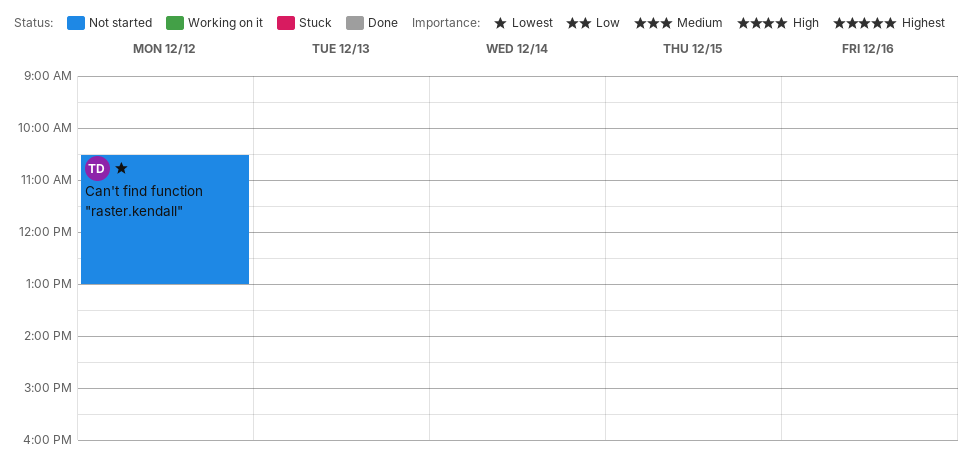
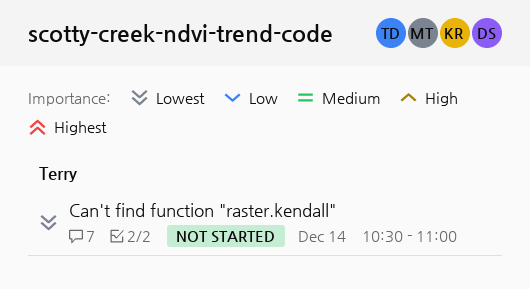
Can't find function "raster.kendall", day: Dec 12 -> Dec 14
Can't find function "raster.kendall", ends: 13:00 -> 11:00

